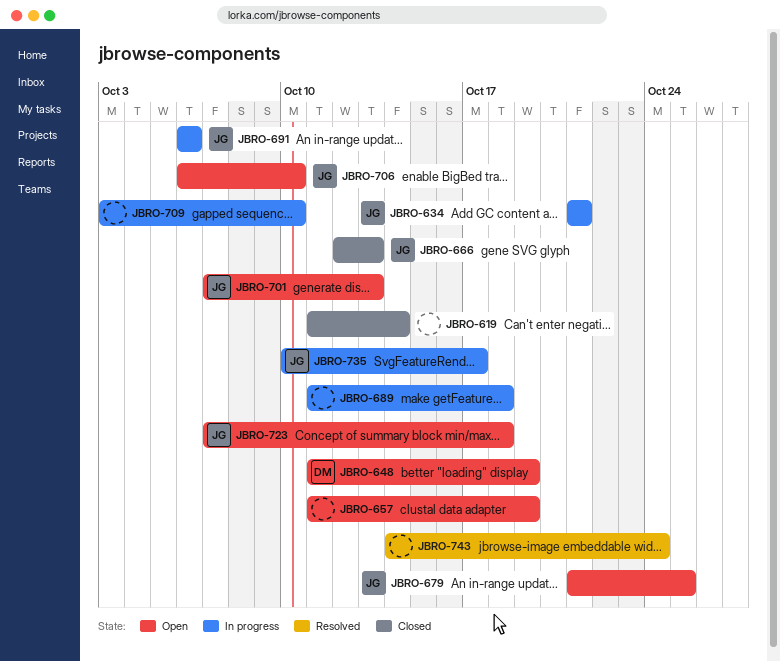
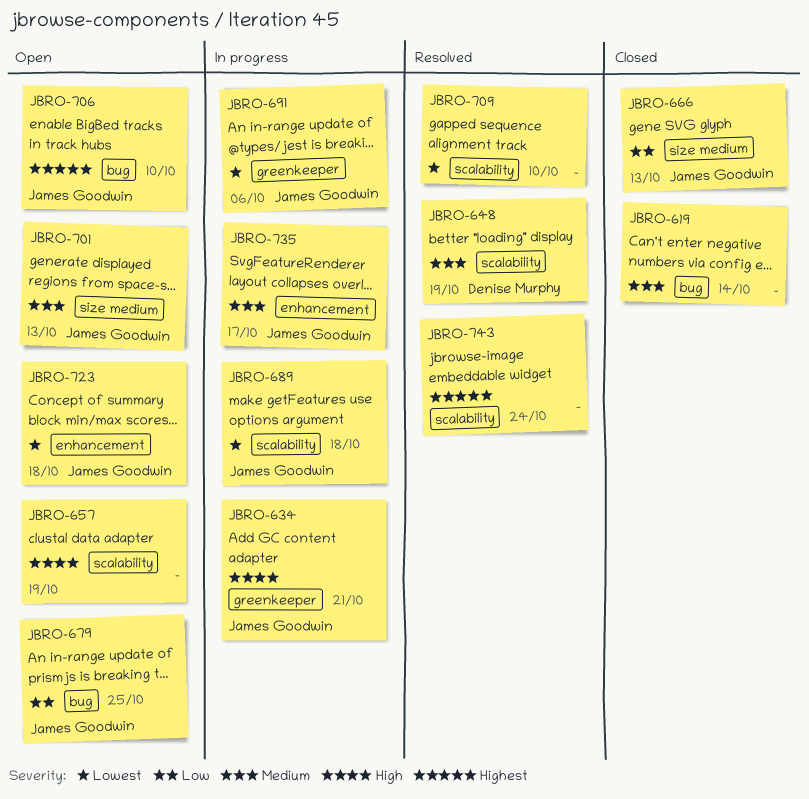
JBRO-648, status: Open -> Resolved
JBRO-689, owner: none -> James Goodwin
JBRO-709, status: In progress -> Resolved

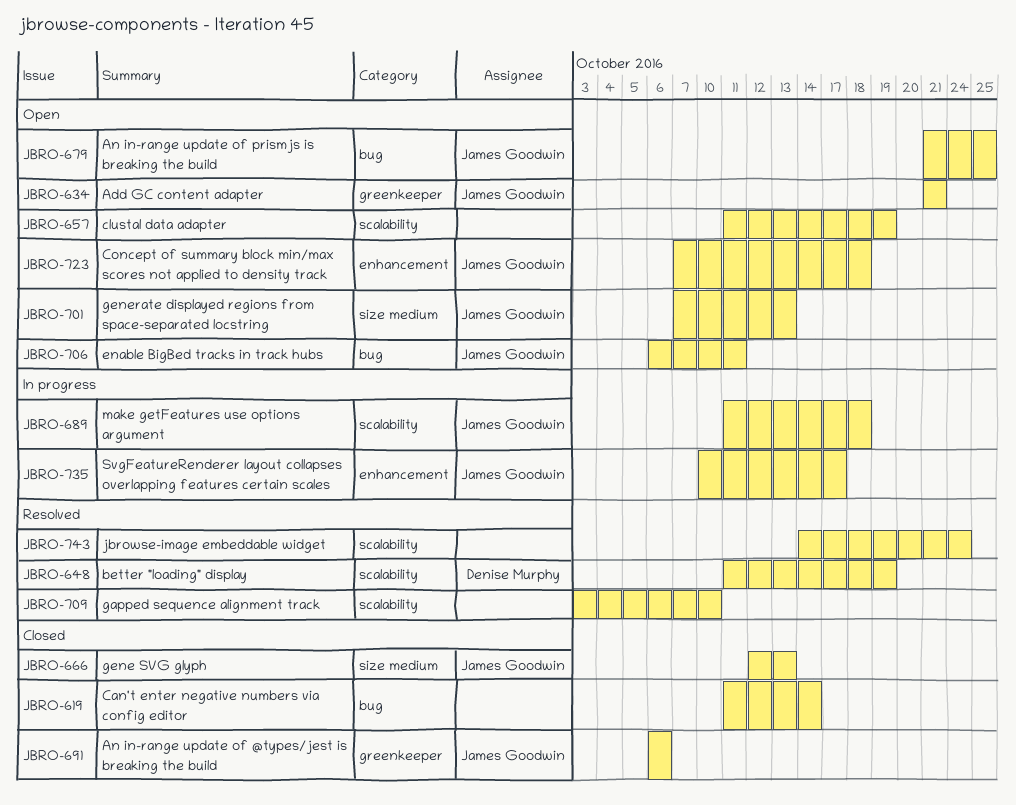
JBRO-634, status: In progress -> Open
JBRO-691, status: In progress -> Closed
JBRO-706, due: Oct 10 -> Oct 11

